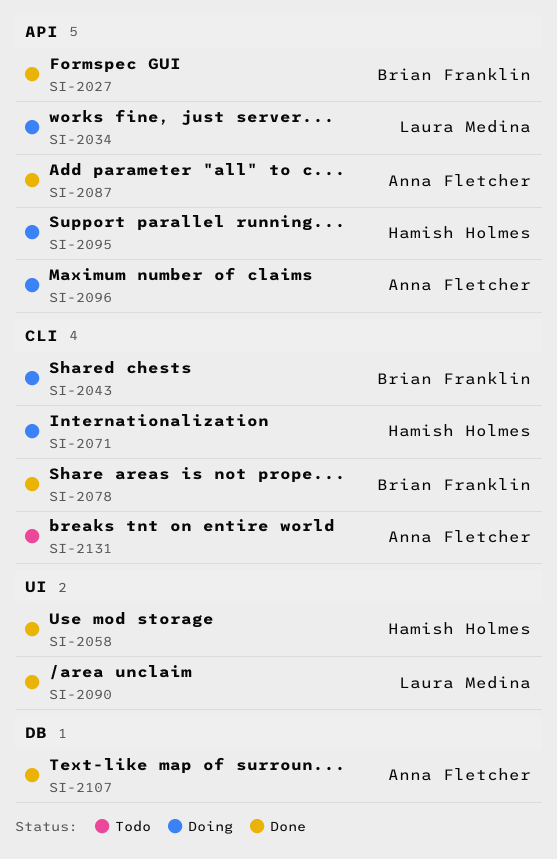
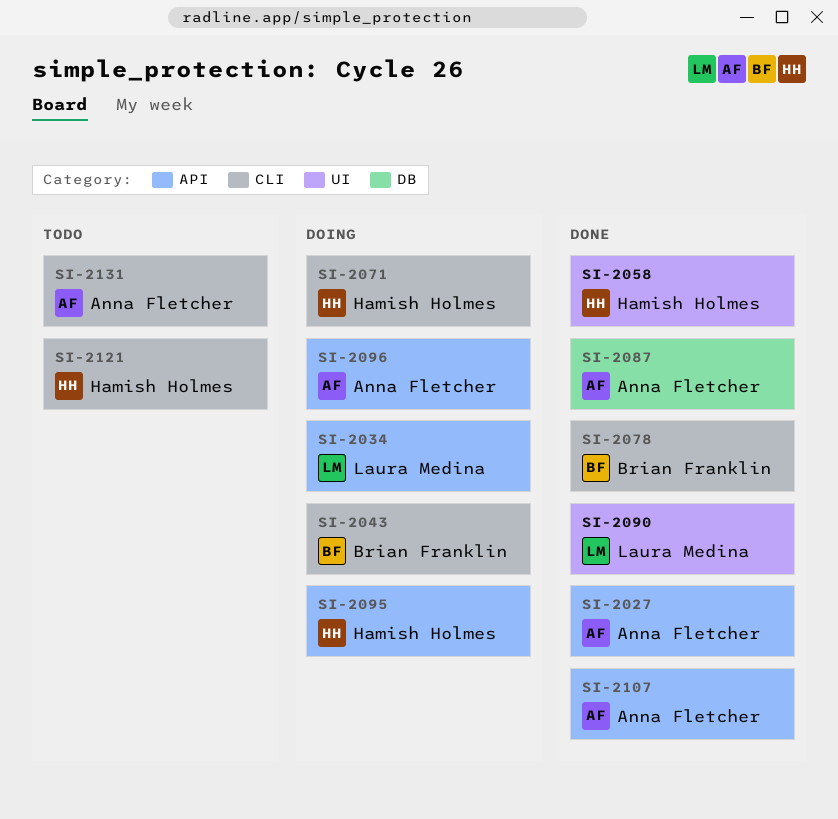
SI-2027, owner: Brian Franklin -> Anna Fletcher
SI-2087, label: API -> DB
SI-2107, label: DB -> API
SI-2121: none -> present

